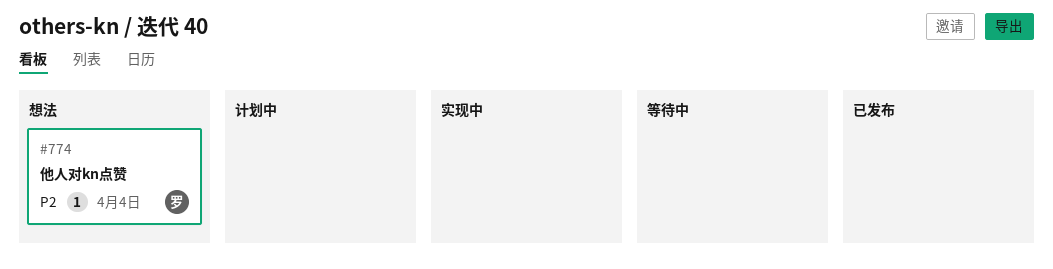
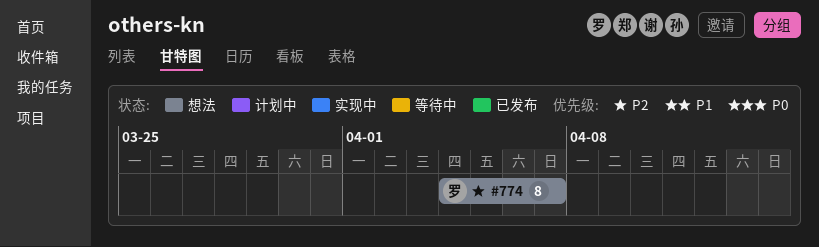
#774, estimate: 1 -> 8
#774, due: Apr 4 -> Apr 7

